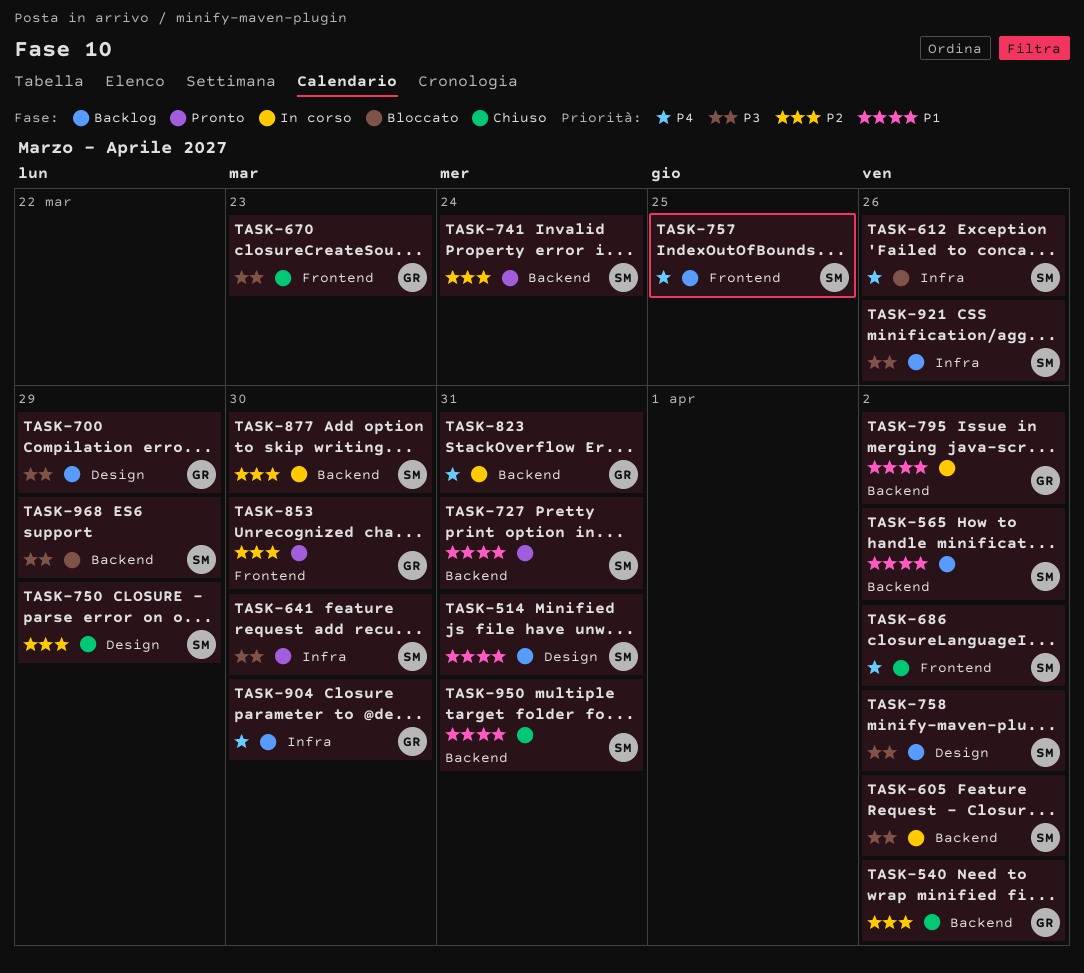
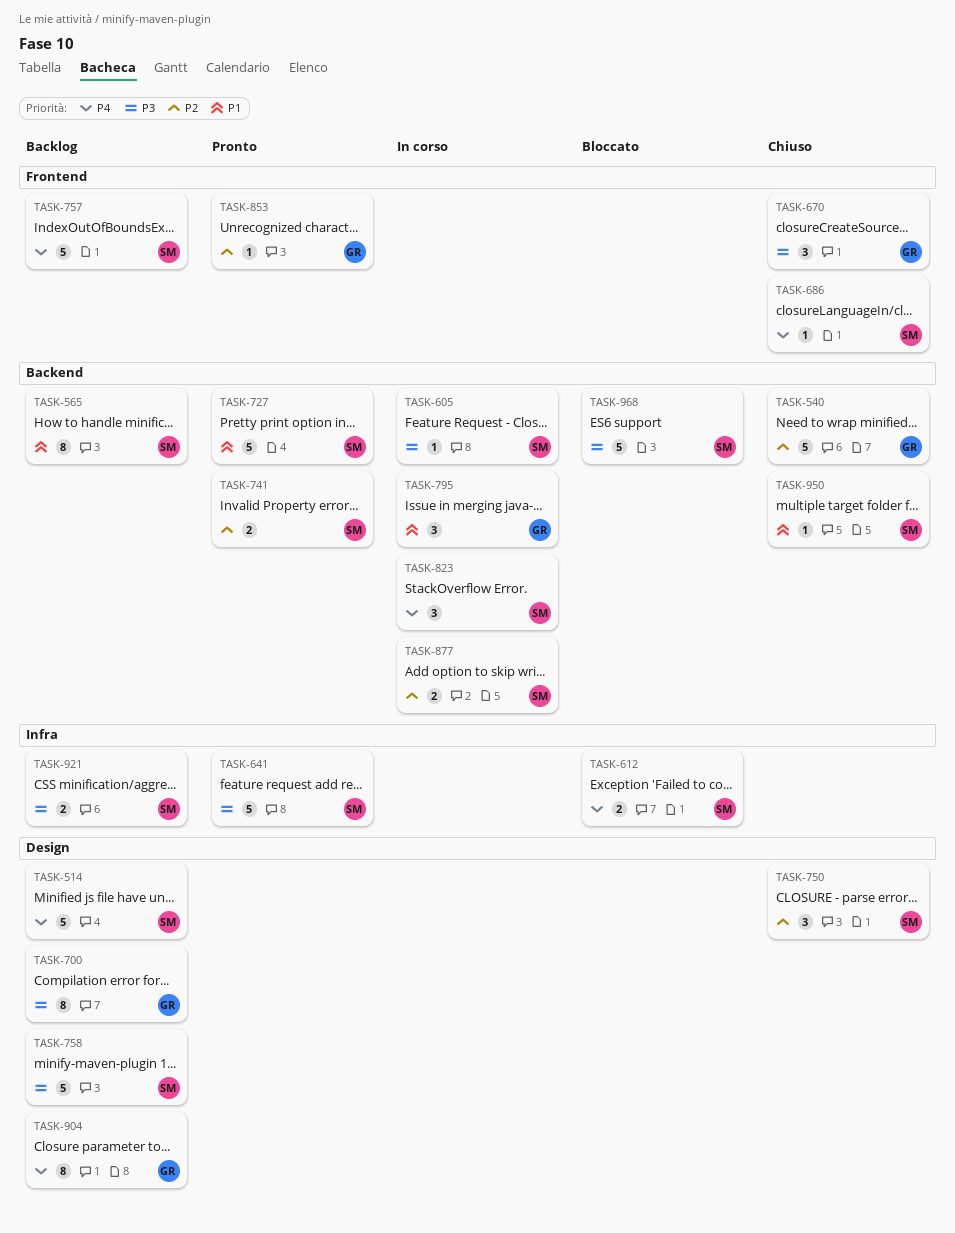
TASK-514, priority: P1 -> P4
TASK-823, owner: GR -> SM
TASK-904, label: Infra -> Design

